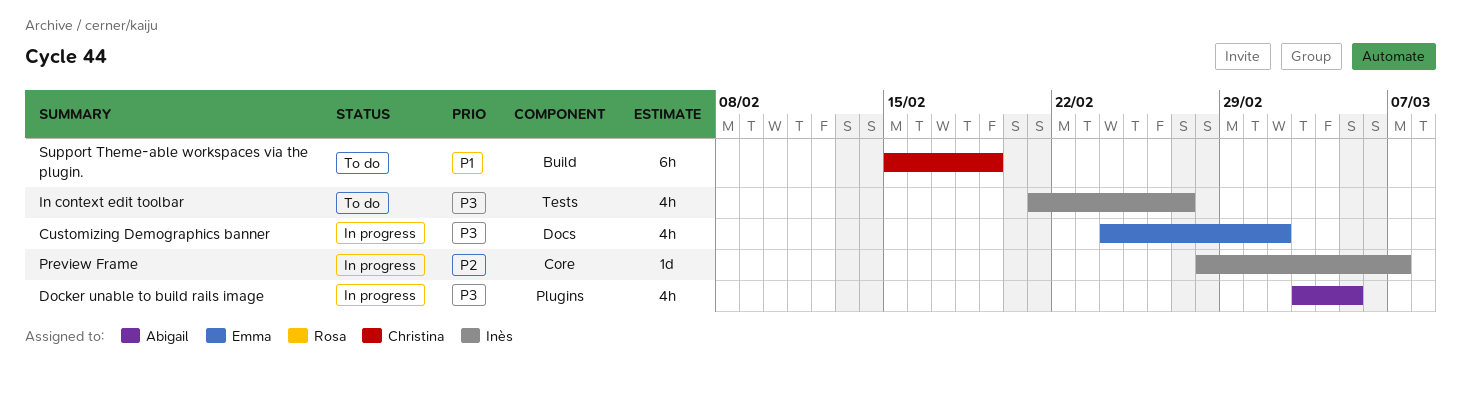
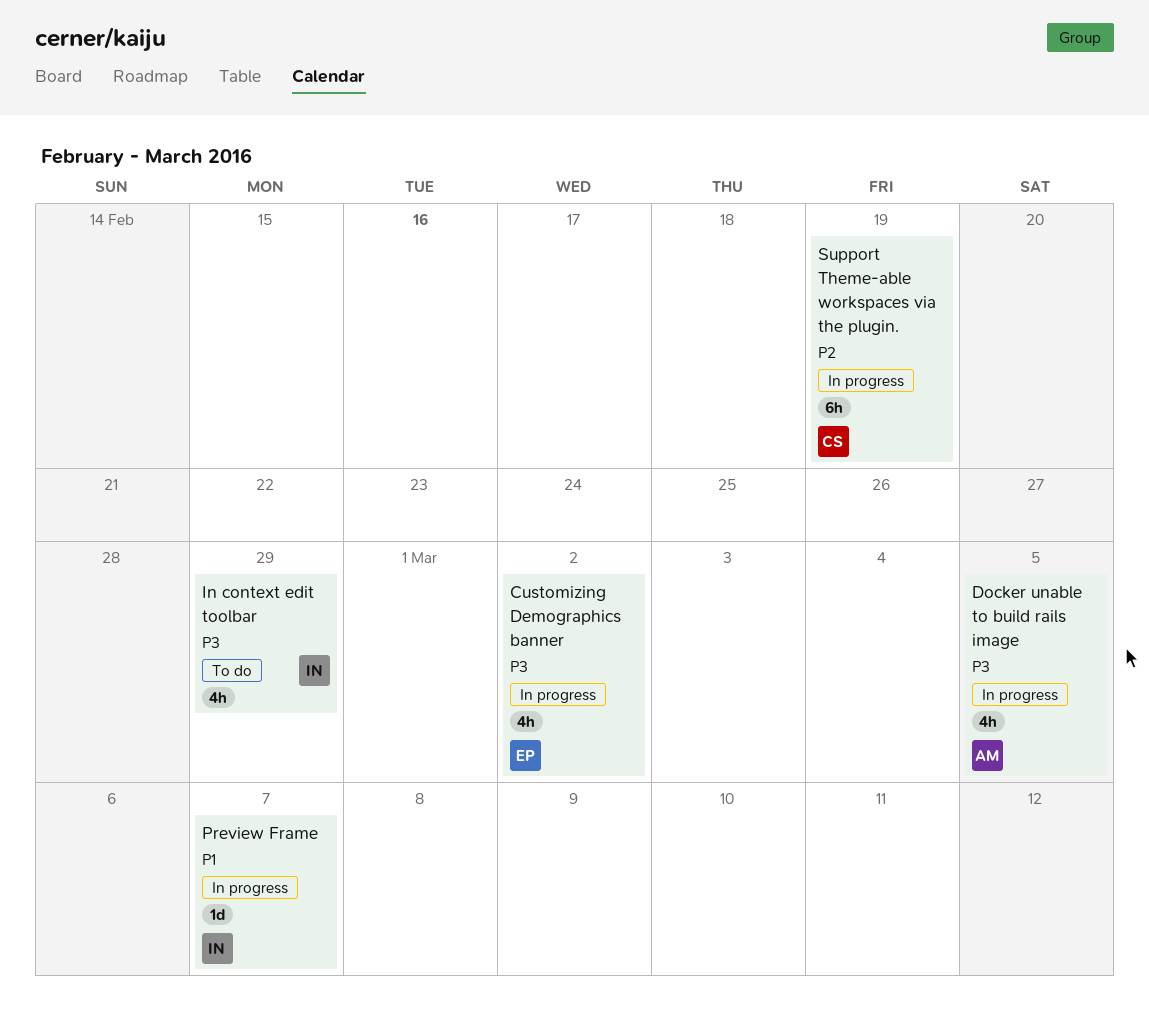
In context edit toolbar, due: Feb 27 -> Feb 29
Preview Frame, priority: P2 -> P1
Support Theme-able workspaces via the plugin., status: To do -> In progress
Support Theme-able workspaces via the plugin., priority: P1 -> P2

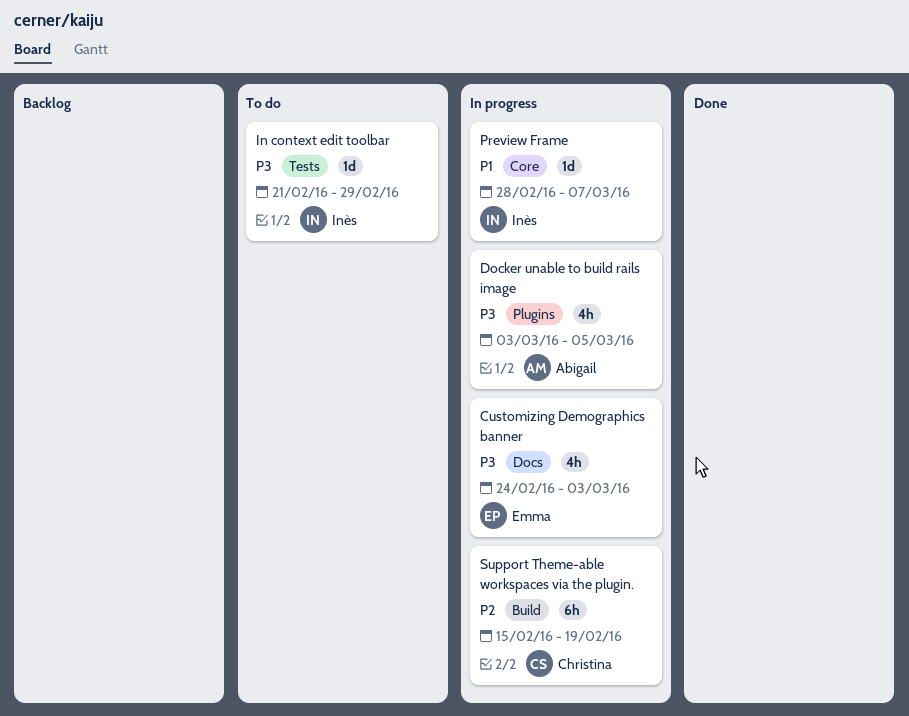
Customizing Demographics banner, due: Mar 2 -> Mar 3
In context edit toolbar, estimate: 4h -> 1d

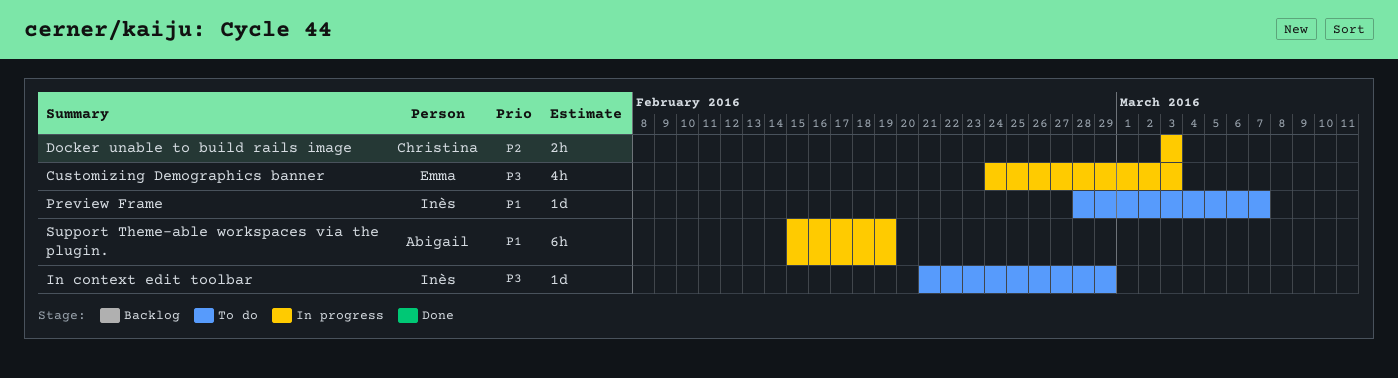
Docker unable to build rails image, owner: Abigail -> Christina
Docker unable to build rails image, priority: P3 -> P2
Docker unable to build rails image, estimate: 4h -> 2h
Docker unable to build rails image, due: Mar 5 -> Mar 3
Preview Frame, status: In progress -> To do
Support Theme-able workspaces via the plugin., owner: Christina -> Abigail
Support Theme-able workspaces via the plugin., priority: P2 -> P1

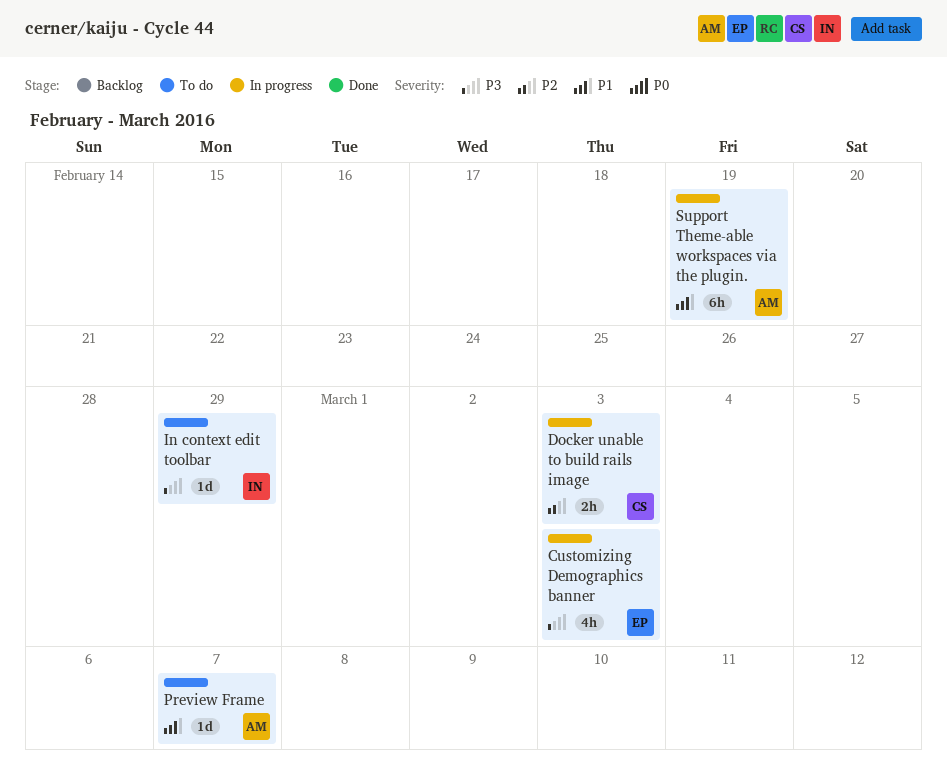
Preview Frame, owner: Inès -> Abigail

